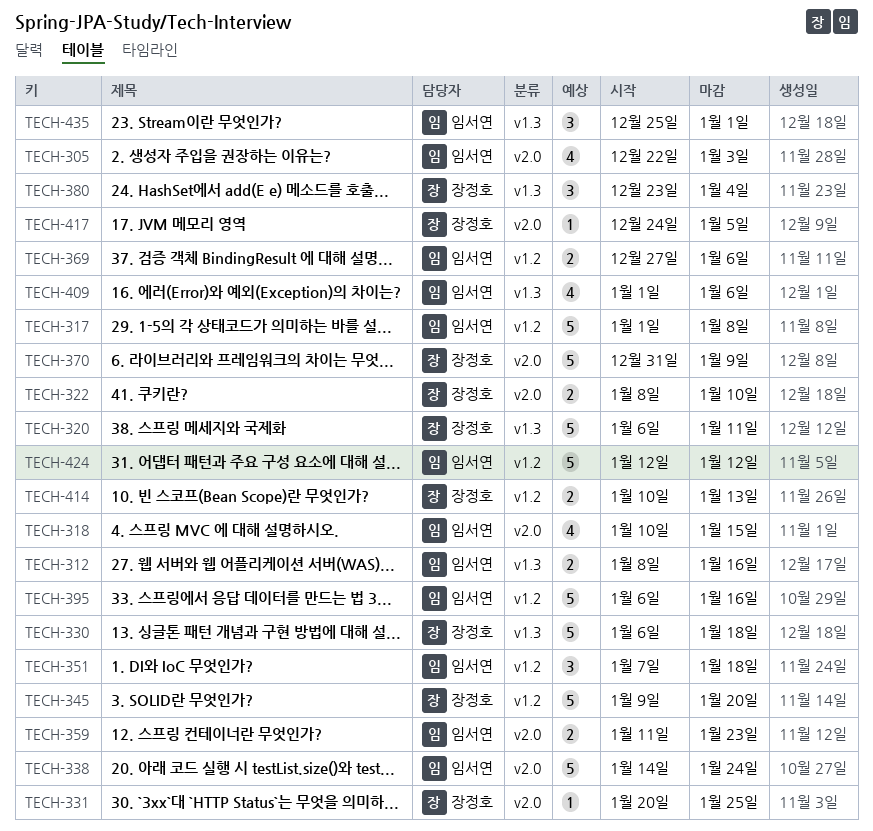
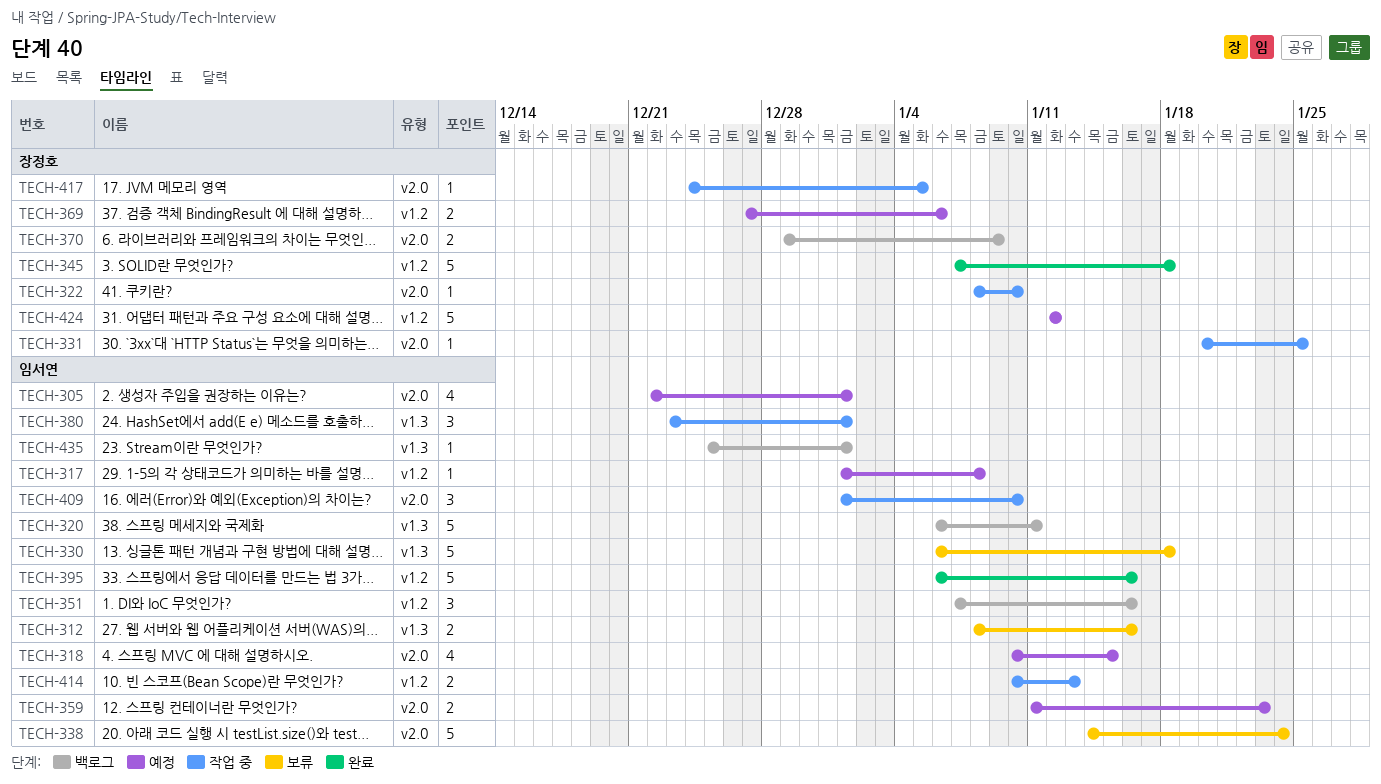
TECH-305, due: Jan 3 -> Jan 1
TECH-317, estimate: 5 -> 1
TECH-320, owner: 장정호 -> 임서연
TECH-322, estimate: 2 -> 1
TECH-330, owner: 장정호 -> 임서연
TECH-345, start: Jan 9 -> Jan 7
TECH-345, due: Jan 20 -> Jan 18
TECH-351, due: Jan 18 -> Jan 16
TECH-369, owner: 임서연 -> 장정호
TECH-370, estimate: 5 -> 2
TECH-370, start: Dec 31 -> Dec 29
TECH-380, owner: 장정호 -> 임서연
TECH-380, due: Jan 4 -> Jan 1
TECH-409, label: v1.3 -> v2.0
TECH-409, estimate: 4 -> 3
TECH-409, due: Jan 6 -> Jan 10
TECH-414, owner: 장정호 -> 임서연
TECH-424, owner: 임서연 -> 장정호
TECH-435, estimate: 3 -> 1

